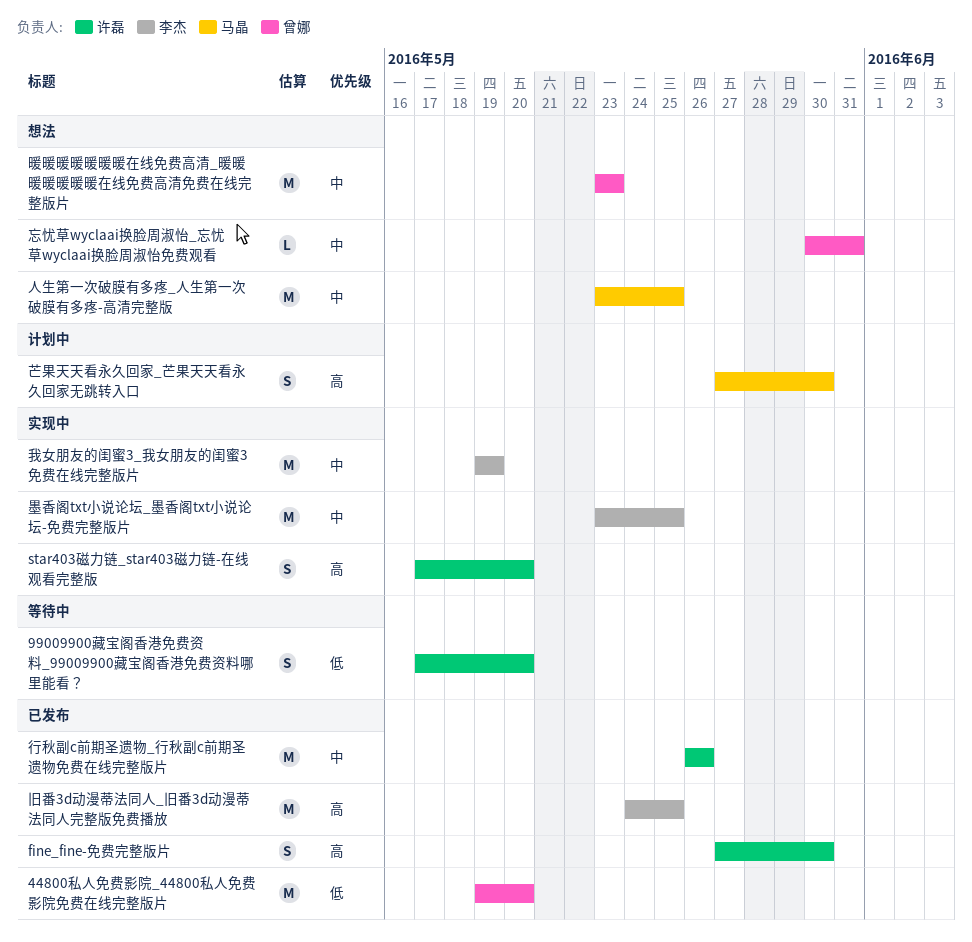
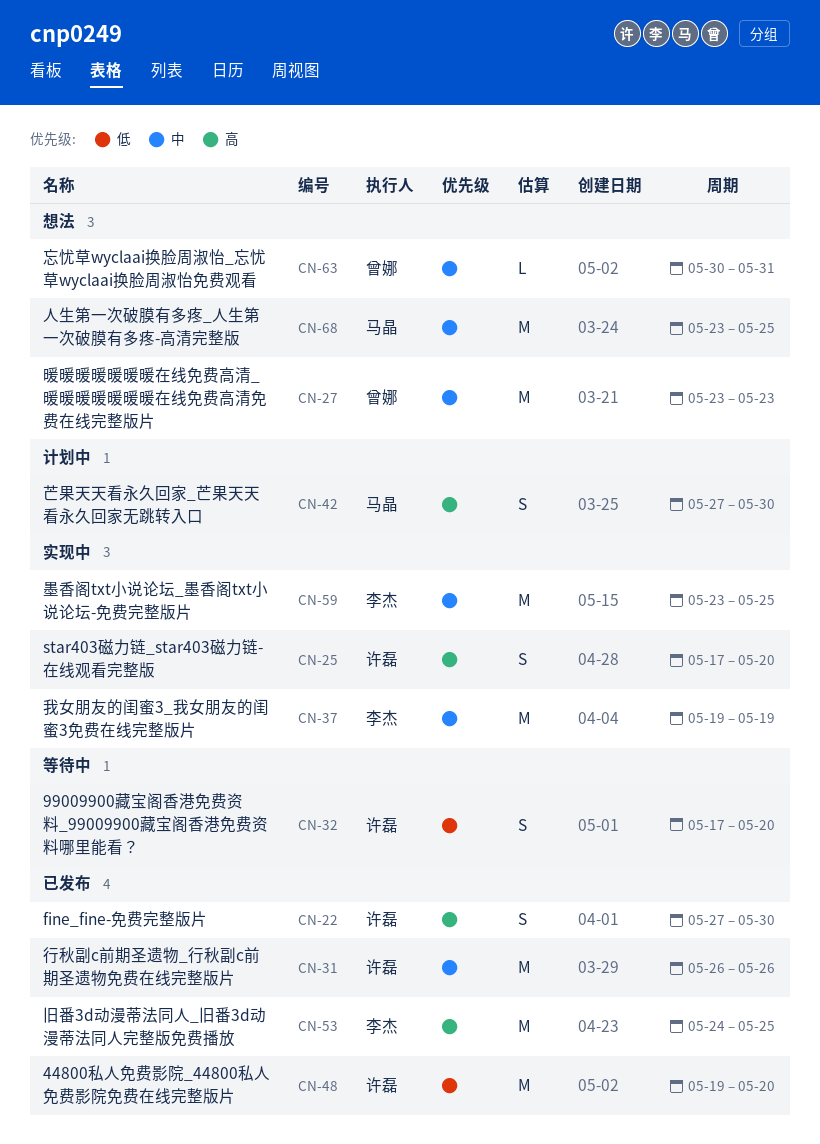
44800私人免费影院_44800私人免费影院免费在线完整版片, owner: 曾娜 -> 许磊

